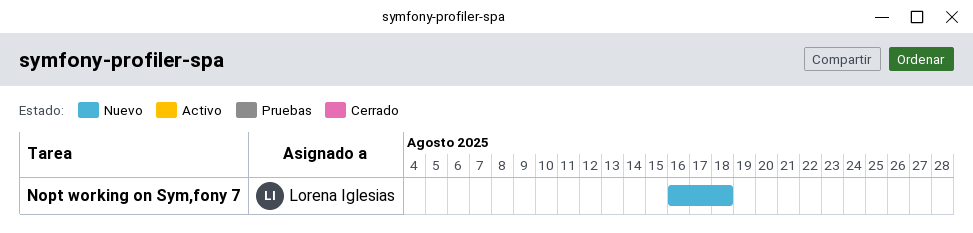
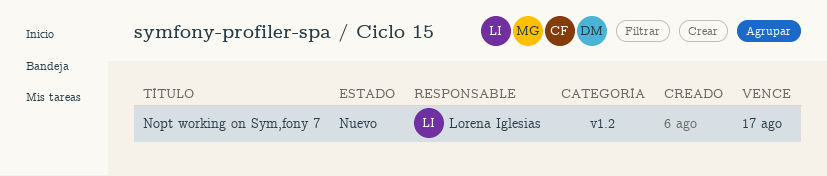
Nopt working on Sym,fony 7, due: Aug 18 -> Aug 17

